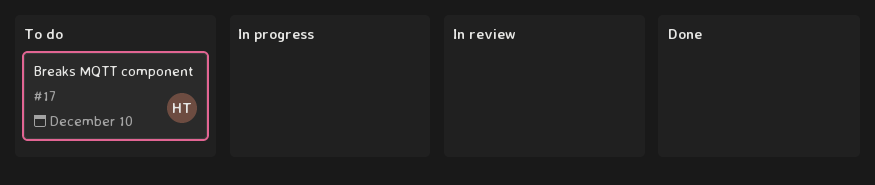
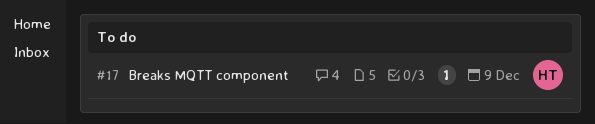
#17, due: Dec 10 -> Dec 9

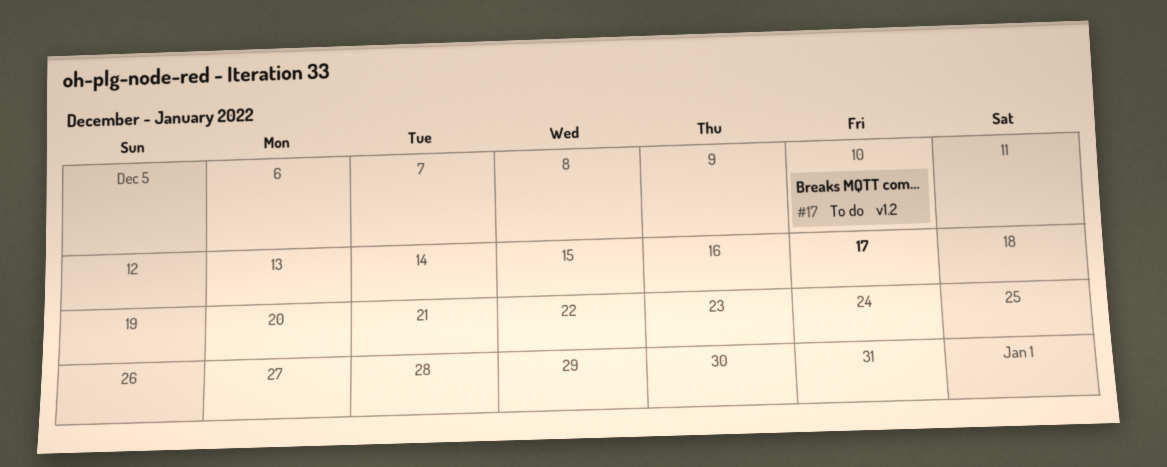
#17, due: Dec 9 -> Dec 10

